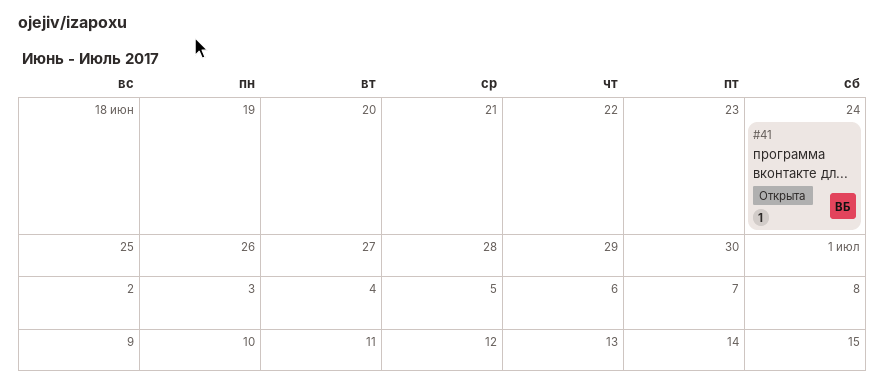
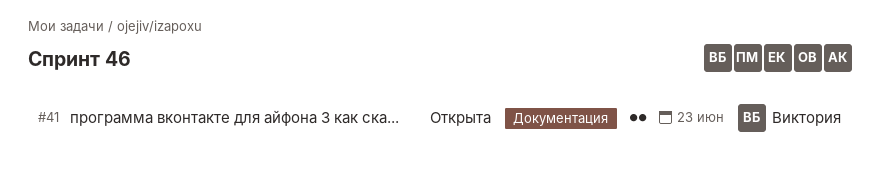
#41, estimate: 1 -> 2
#41, due: Jun 24 -> Jun 23

